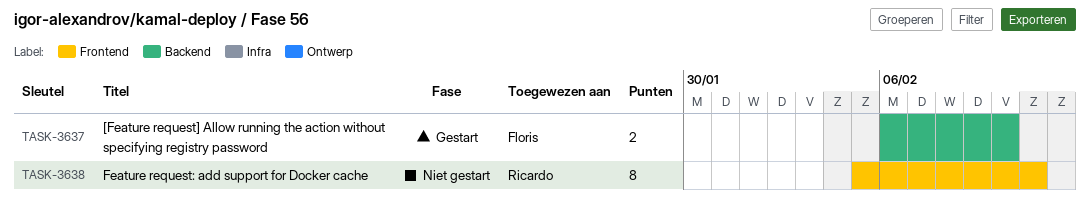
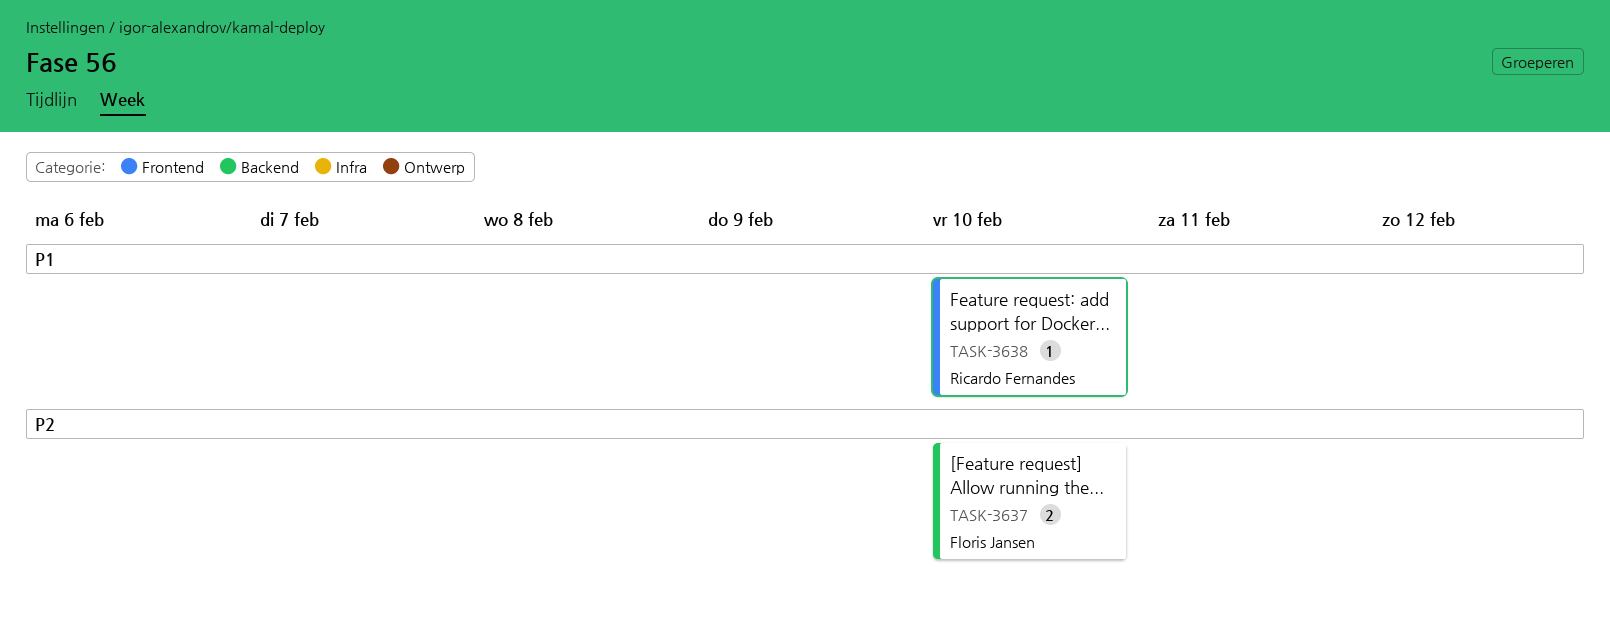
TASK-3638, estimate: 8 -> 1
TASK-3638, due: Feb 11 -> Feb 10

